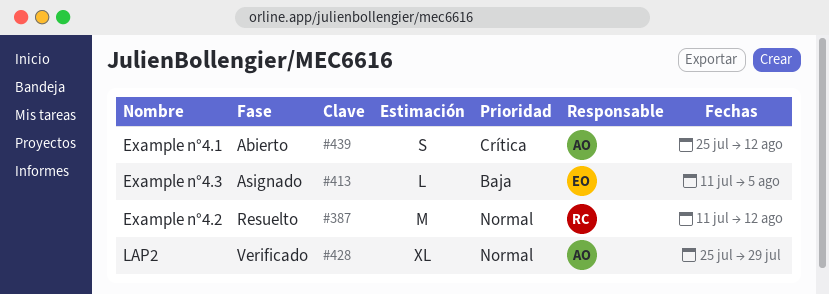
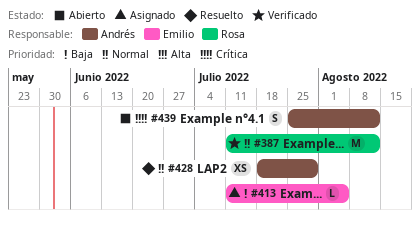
#387, status: Resuelto -> Verificado
#428, status: Verificado -> Resuelto
#428, estimate: XL -> XS
#428, start: Jul 25 -> Jul 18

